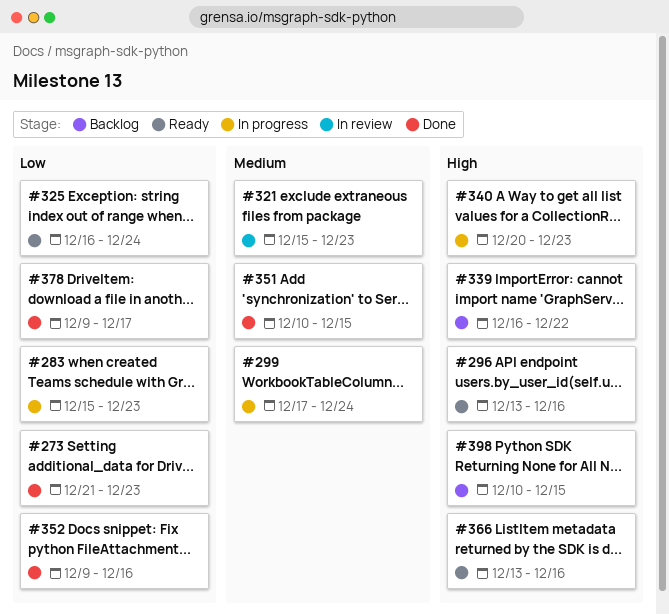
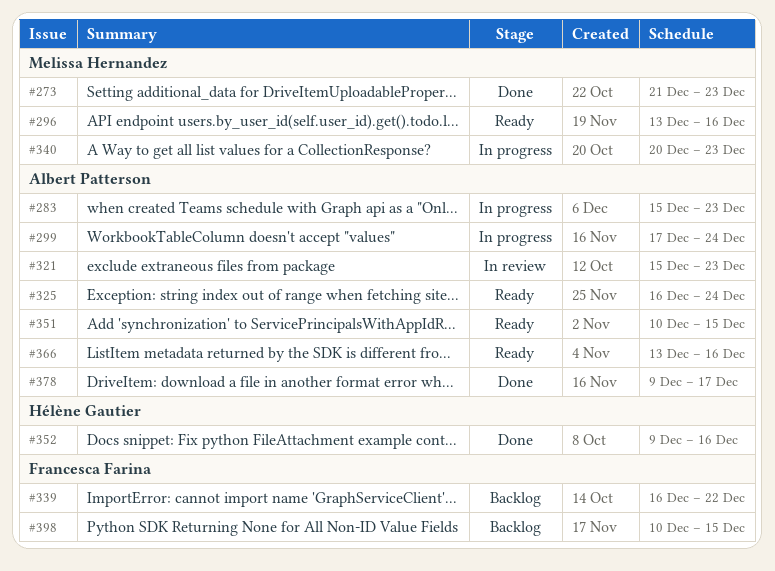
#351, status: Done -> Ready

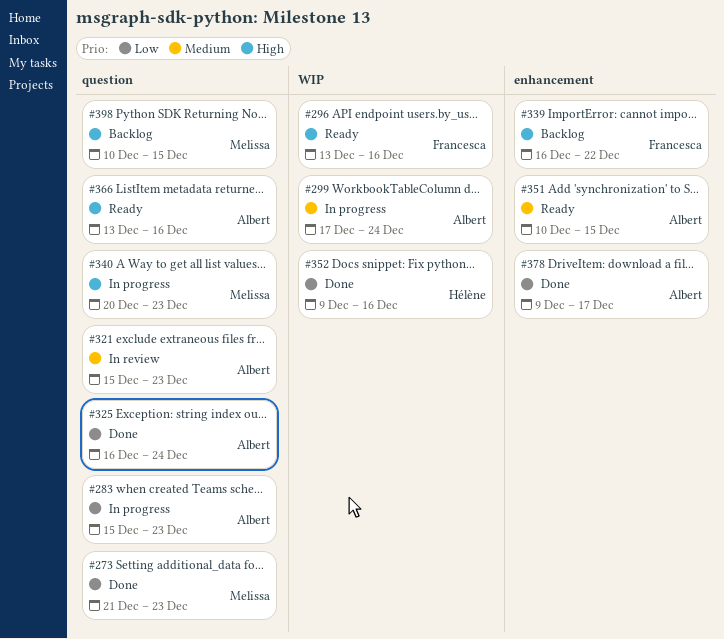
#296, owner: Melissa Hernandez -> Francesca Farina
#325, status: Ready -> Done
#398, owner: Francesca Farina -> Melissa Hernandez

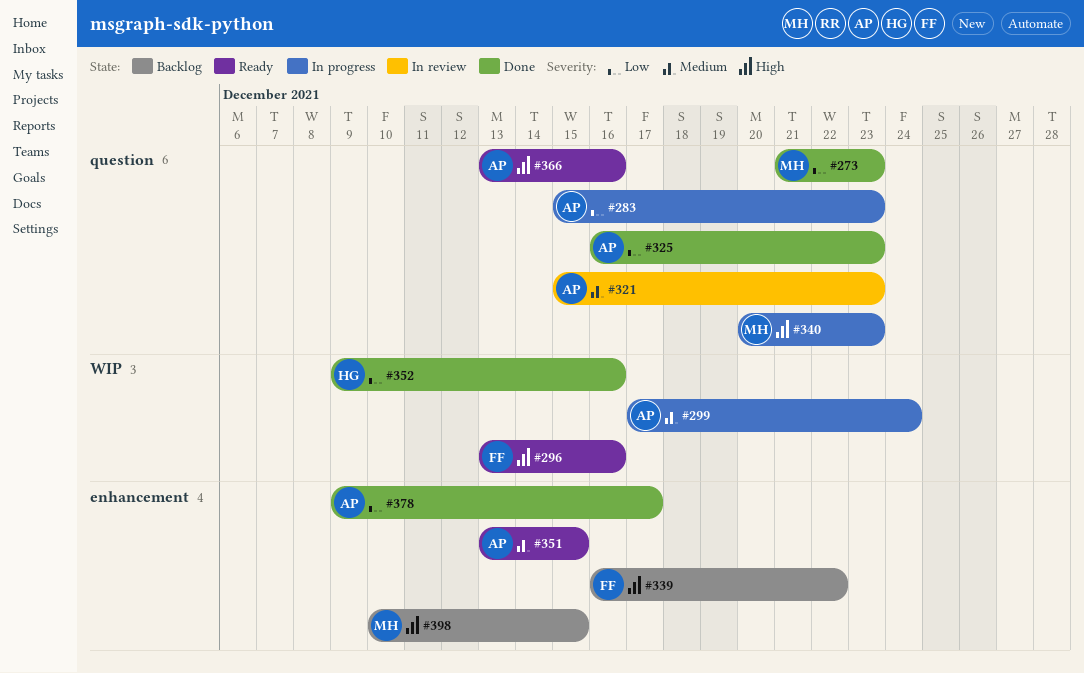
#325, due: Dec 24 -> Dec 23
#351, start: Dec 10 -> Dec 13
#398, label: question -> enhancement

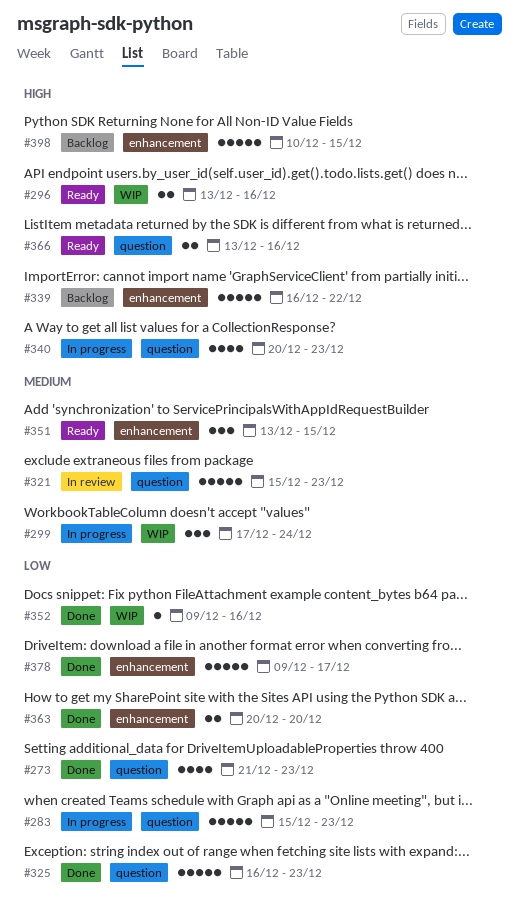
#363: none -> present

